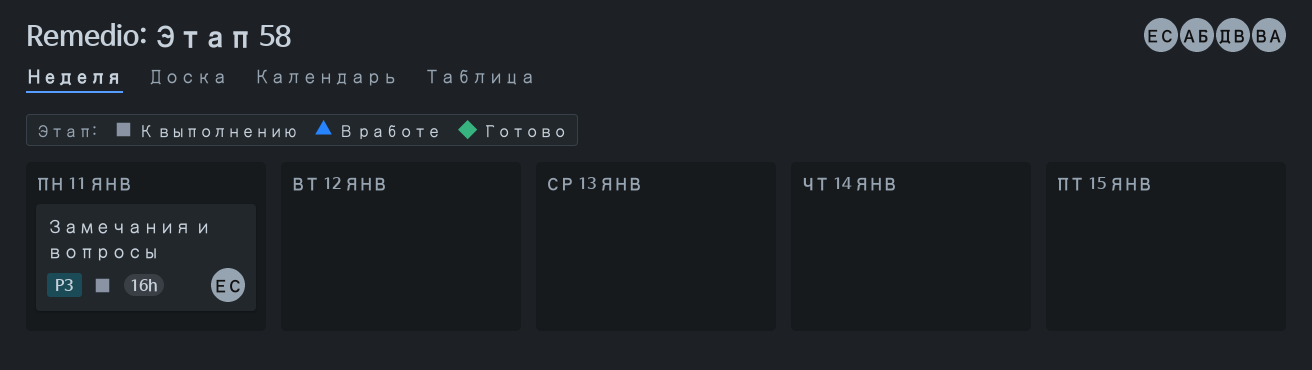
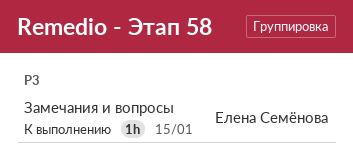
Замечания и вопросы, estimate: 16h -> 1h
Замечания и вопросы, due: Jan 11 -> Jan 15

